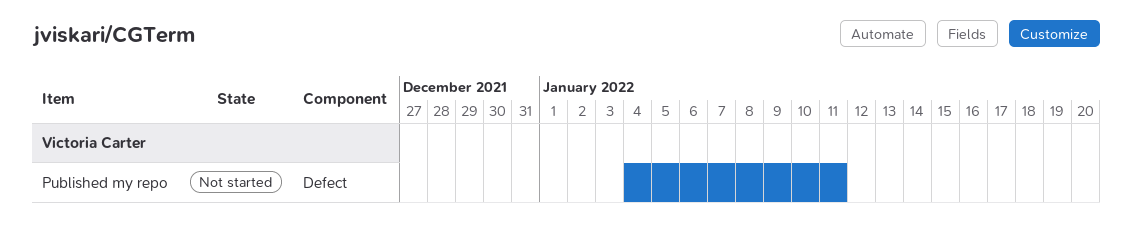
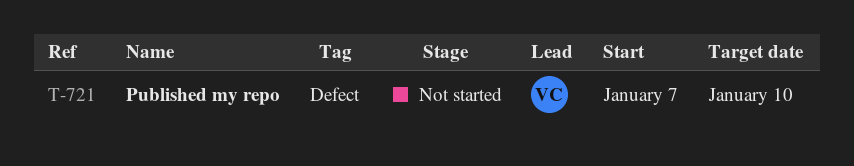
Published my repo, start: Jan 4 -> Jan 7
Published my repo, due: Jan 11 -> Jan 10

